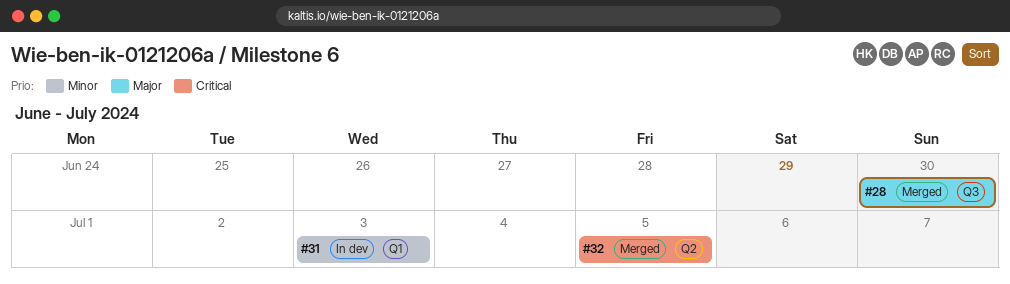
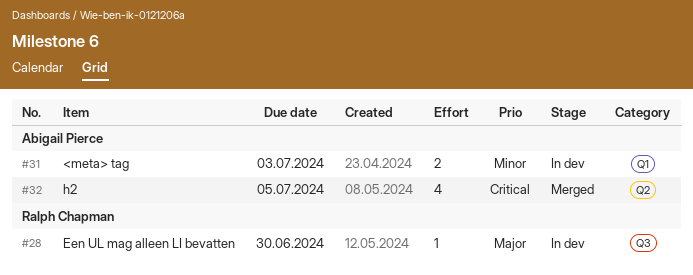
#28, status: Merged -> In dev

